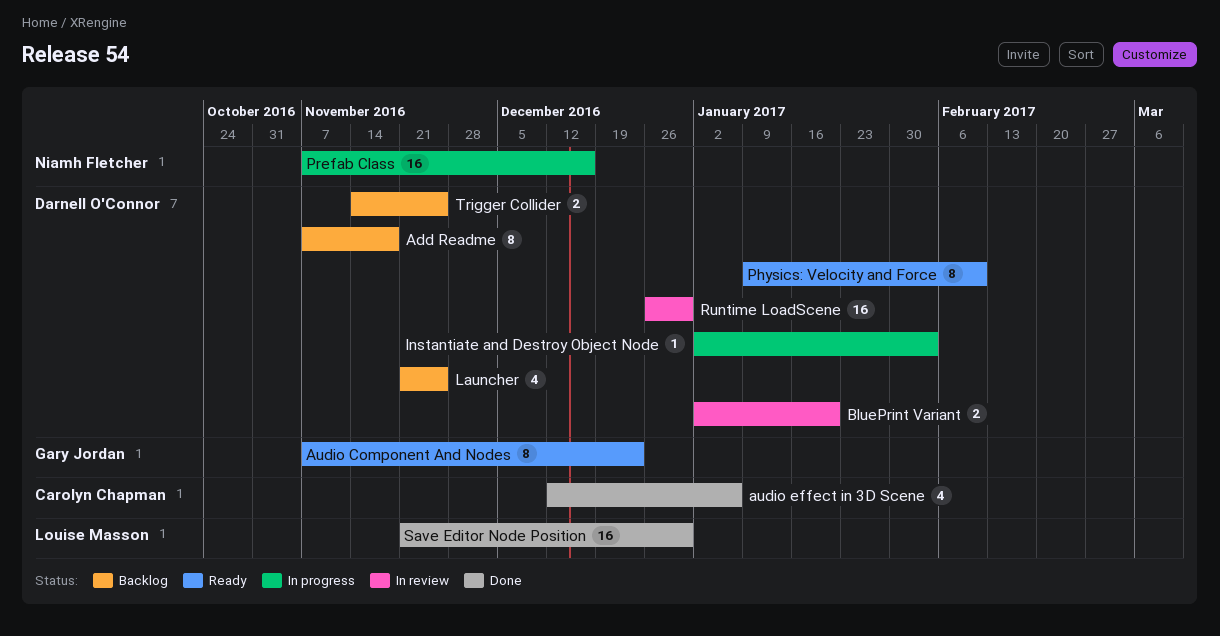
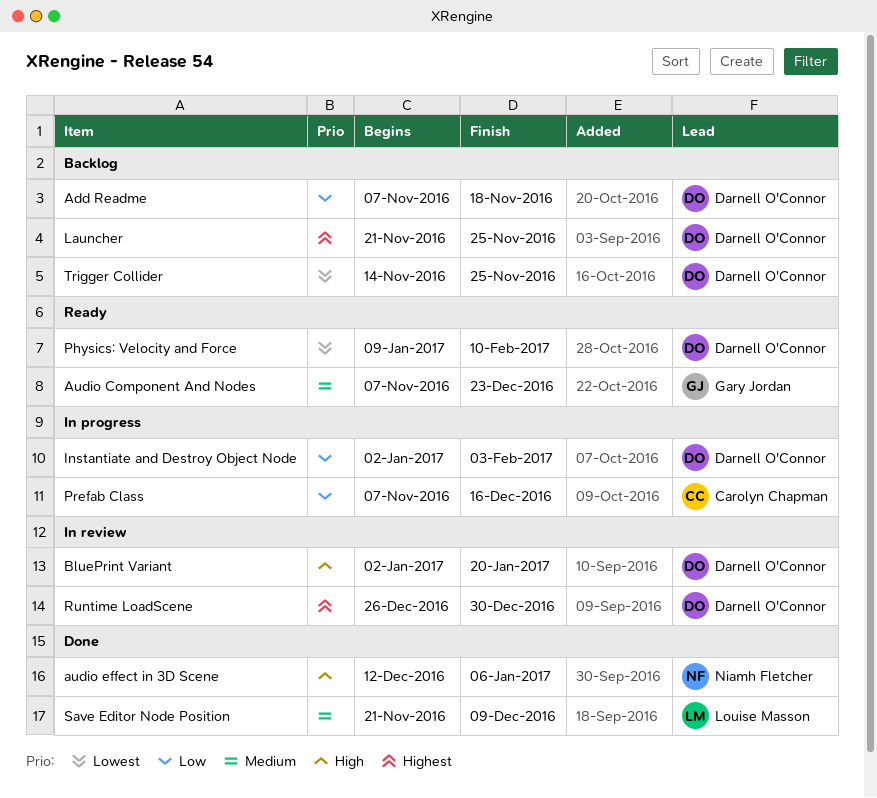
audio effect in 3D Scene, owner: Carolyn Chapman -> Niamh Fletcher
Prefab Class, owner: Niamh Fletcher -> Carolyn Chapman
Save Editor Node Position, due: Dec 30 -> Dec 9

